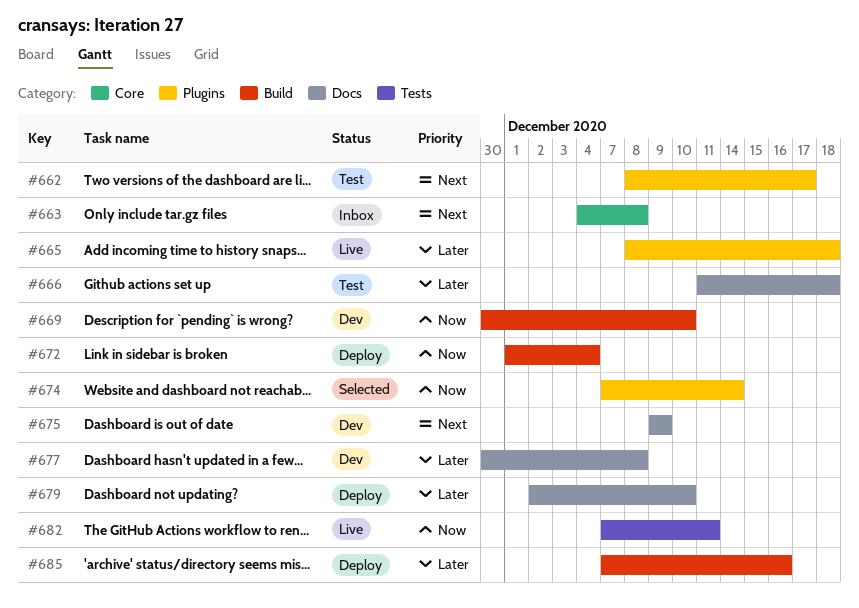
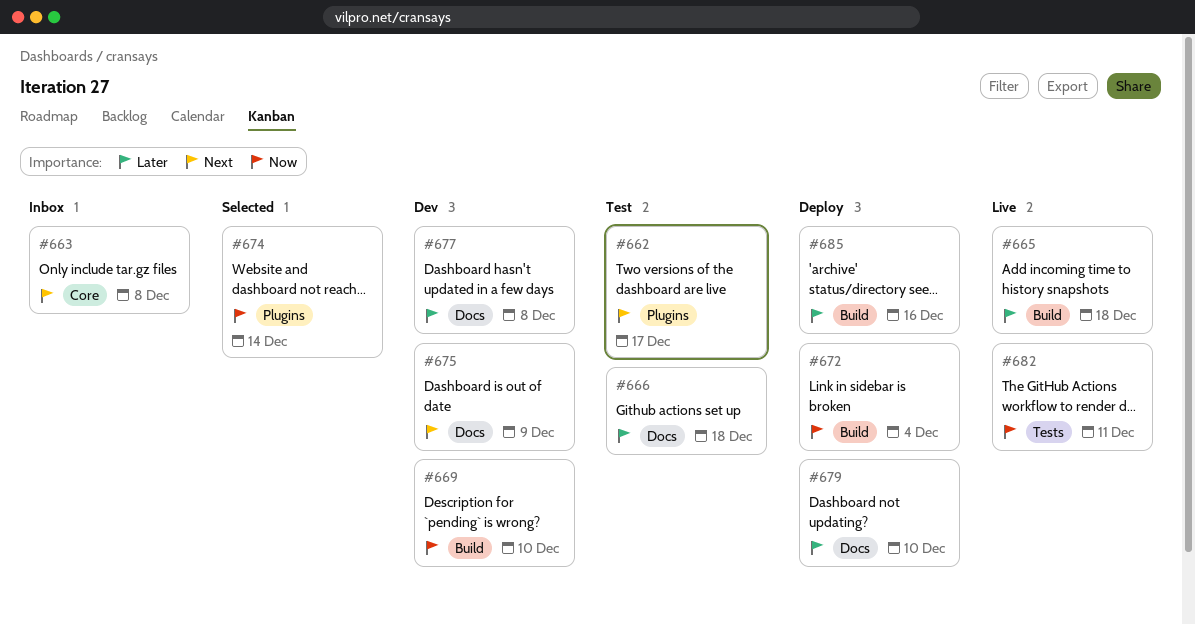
#665, label: Plugins -> Build

